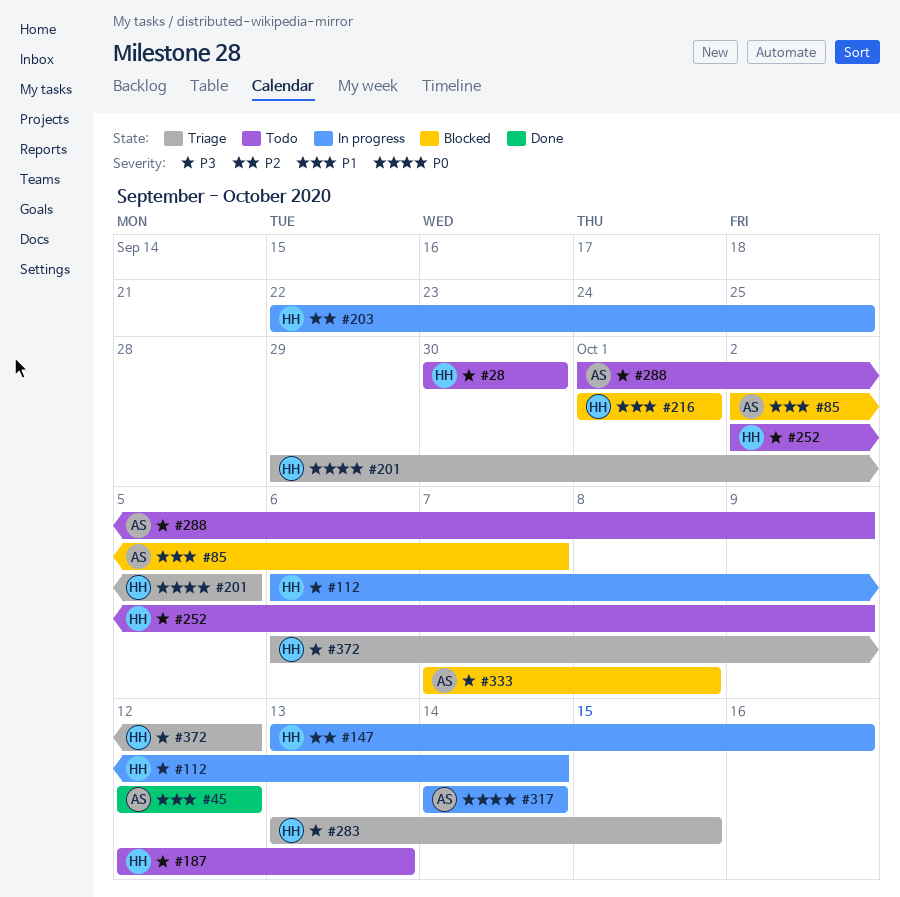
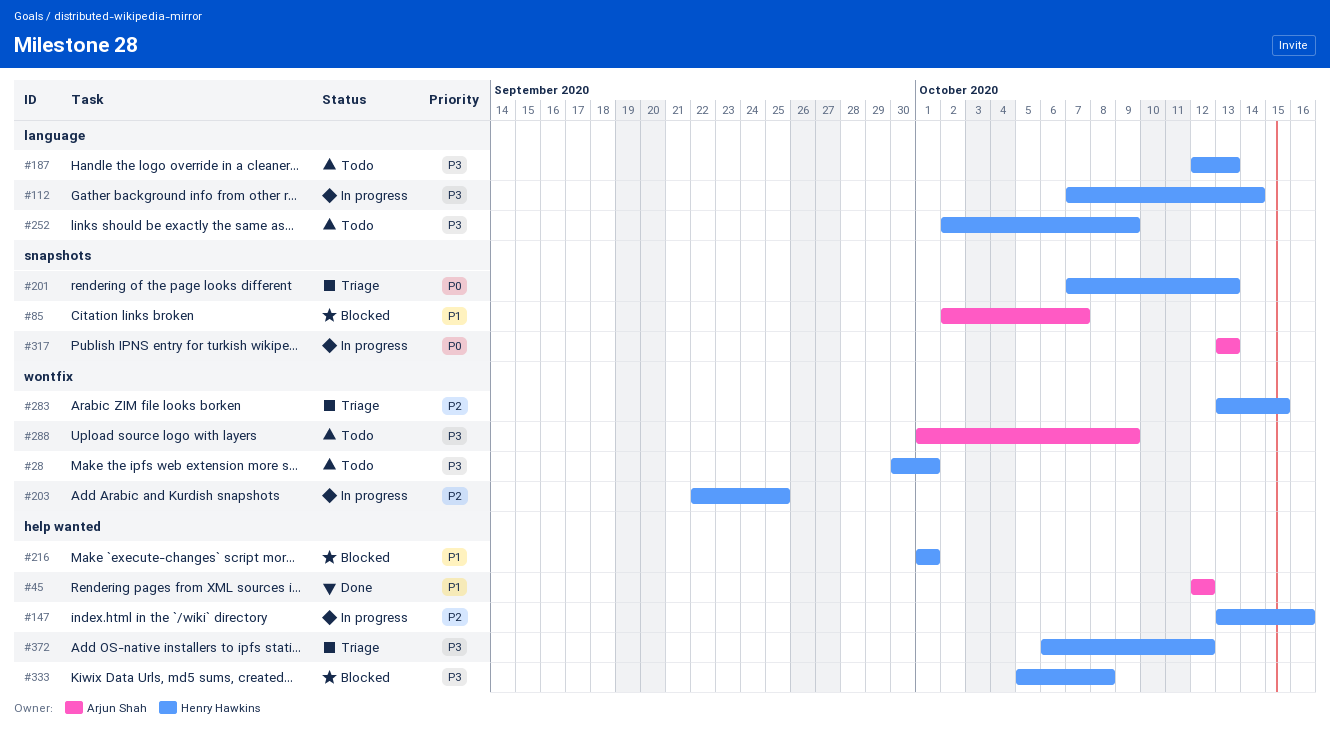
#28, due: Sep 30 -> Oct 1
#112, start: Oct 6 -> Oct 7
#201, start: Sep 29 -> Oct 7
#201, due: Oct 5 -> Oct 13
#283, priority: P3 -> P2
#317, start: Oct 14 -> Oct 13
#317, due: Oct 14 -> Oct 13
#333, owner: Arjun Shah -> Henry Hawkins
#333, start: Oct 7 -> Oct 5

